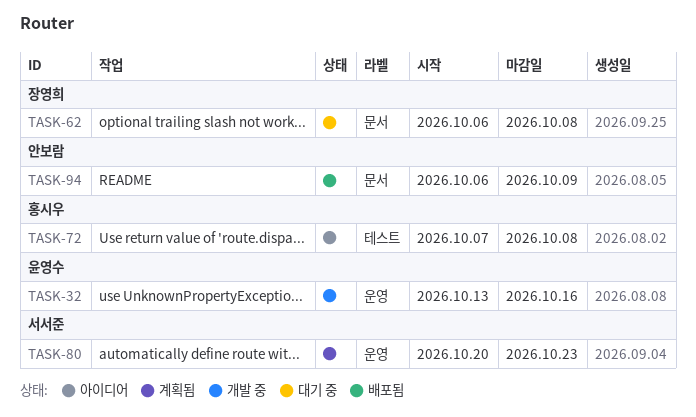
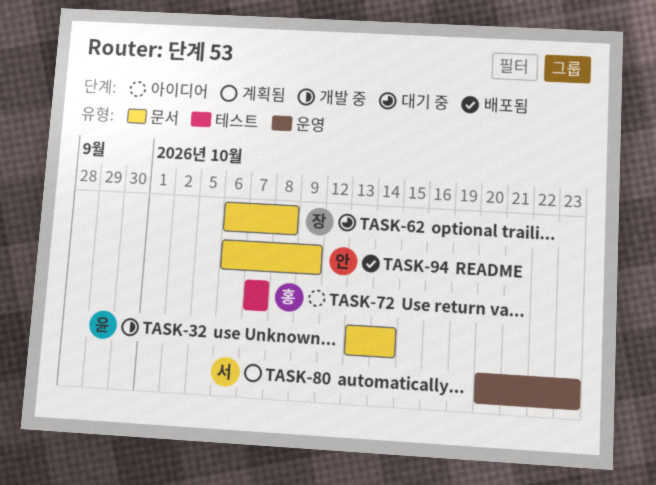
TASK-32, label: 운영 -> 문서
TASK-32, due: Oct 16 -> Oct 14
TASK-72, due: Oct 8 -> Oct 7

